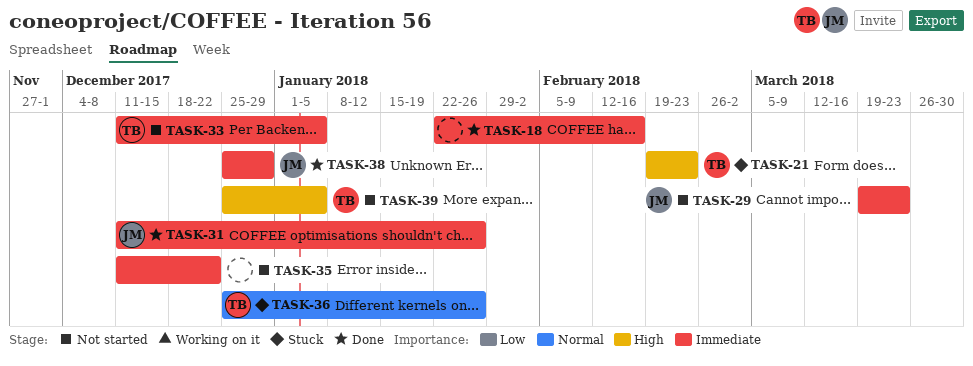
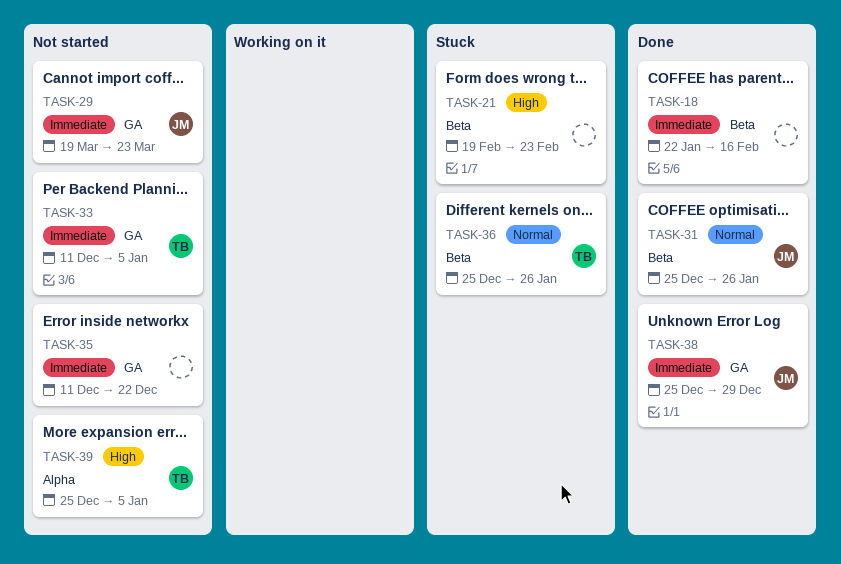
TASK-21, owner: TB -> none
TASK-31, priority: Immediate -> Normal
TASK-31, start: Dec 11 -> Dec 25

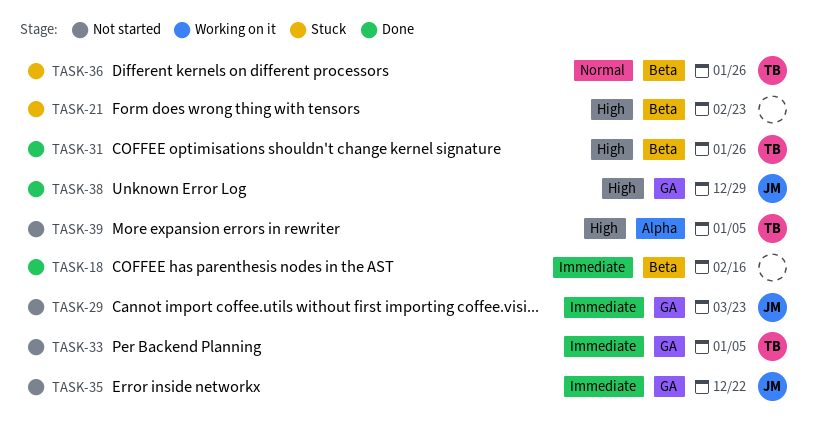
TASK-31, owner: JM -> TB
TASK-31, priority: Normal -> High
TASK-35, owner: none -> JM
TASK-38, priority: Immediate -> High

